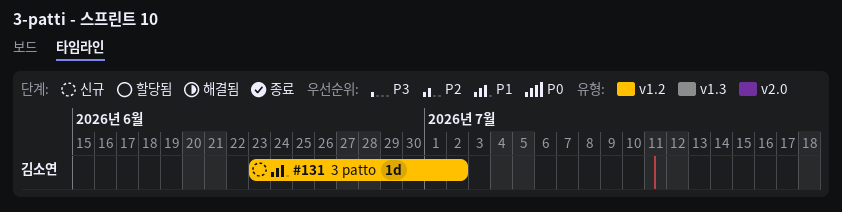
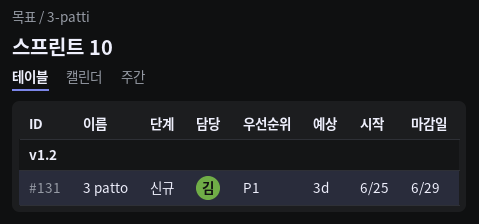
#131, estimate: 1d -> 3d
#131, start: Jun 23 -> Jun 25
#131, due: Jul 2 -> Jun 29

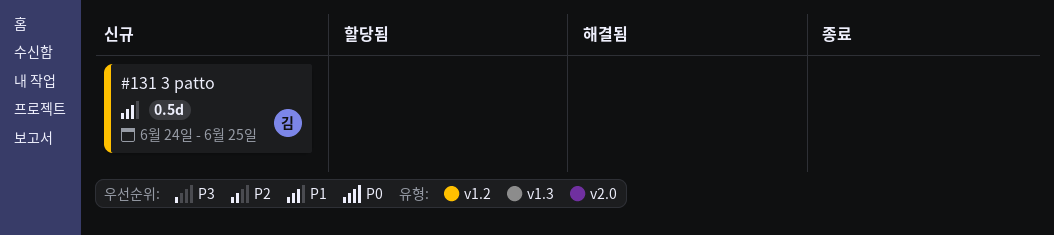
#131, estimate: 3d -> 0.5d
#131, start: Jun 25 -> Jun 24
#131, due: Jun 29 -> Jun 25

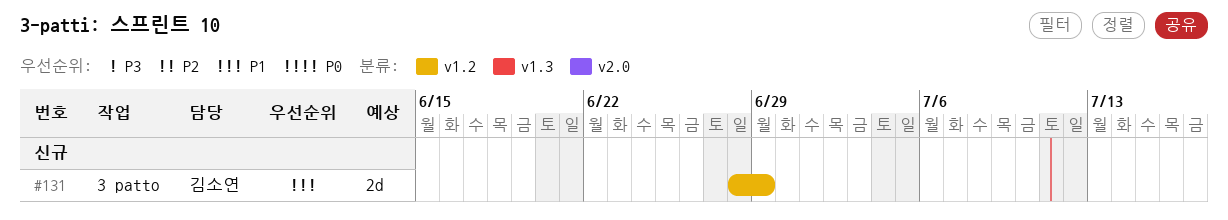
#131, estimate: 0.5d -> 2d
#131, start: Jun 24 -> Jun 28
#131, due: Jun 25 -> Jun 29

